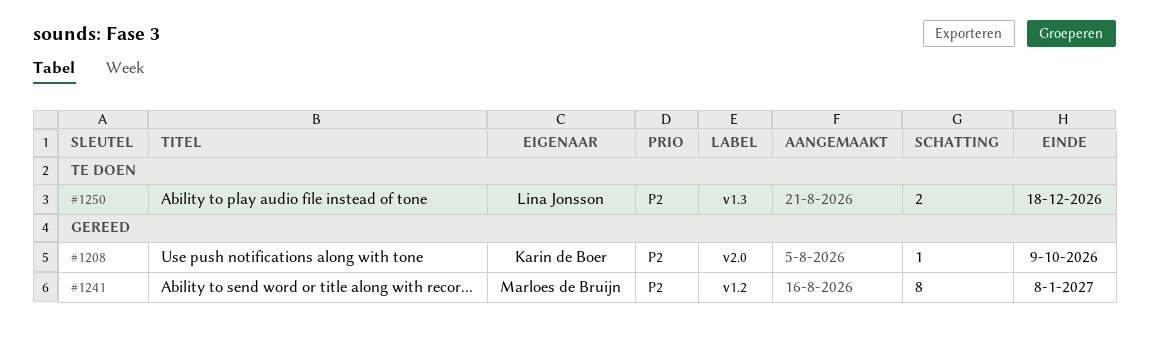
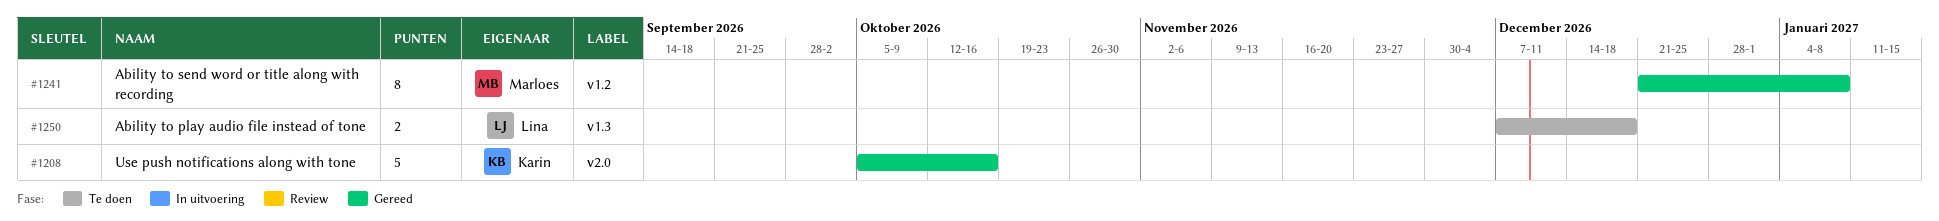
#1208, estimate: 1 -> 5
#1208, due: Oct 9 -> Oct 16

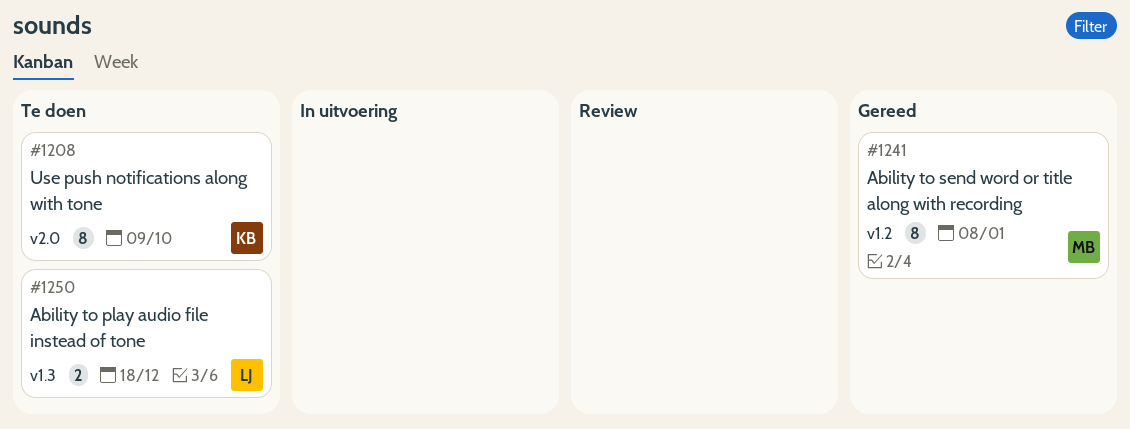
#1208, status: Gereed -> Te doen
#1208, estimate: 5 -> 8
#1208, due: Oct 16 -> Oct 9

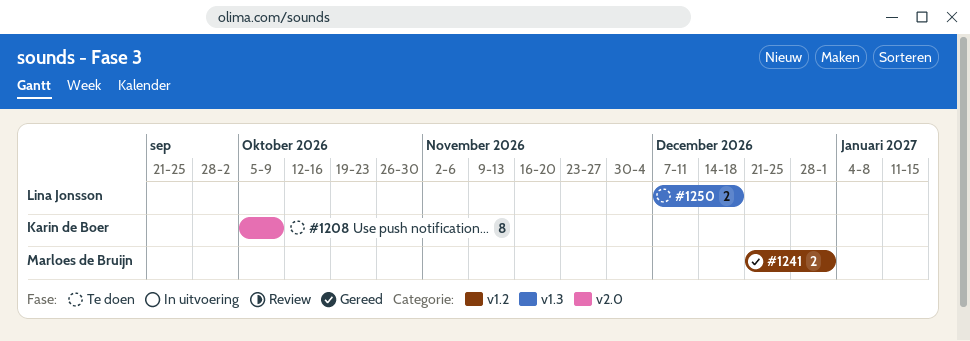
#1241, estimate: 8 -> 2
#1241, due: Jan 8 -> Jan 1

